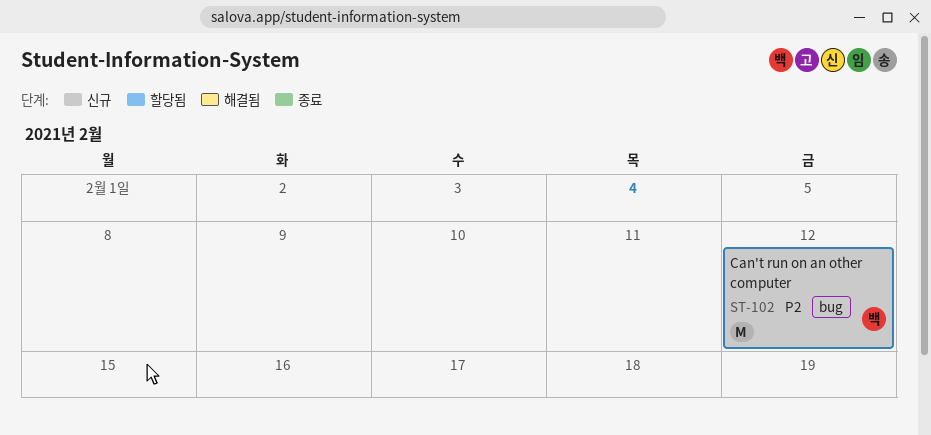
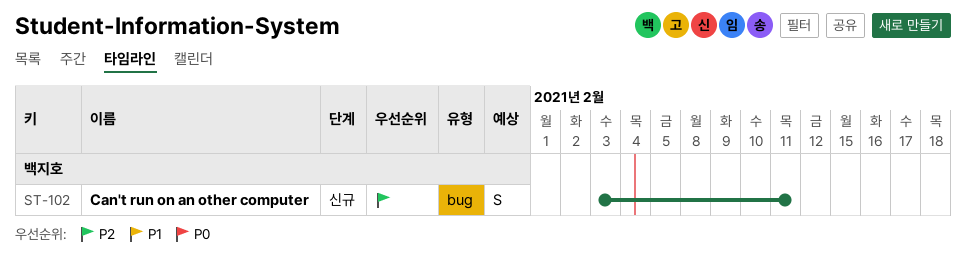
ST-102, estimate: M -> S
ST-102, due: Feb 12 -> Feb 11

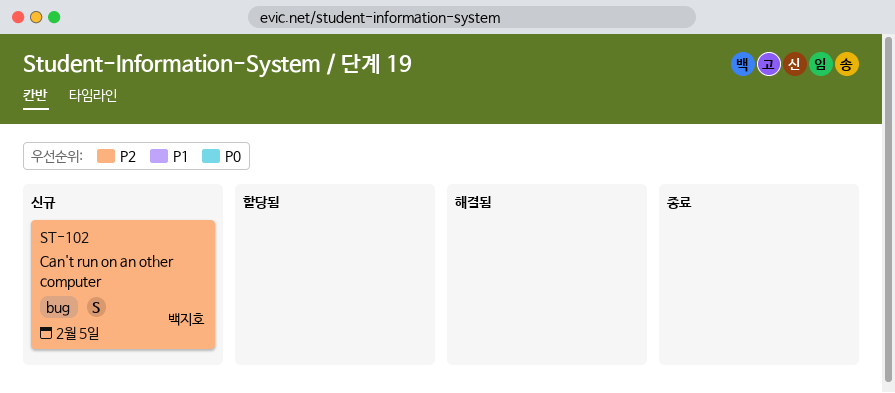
ST-102, due: Feb 11 -> Feb 5

